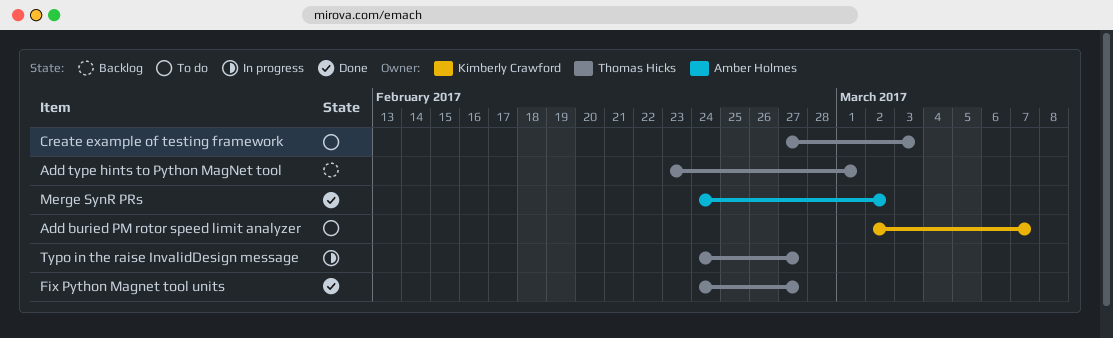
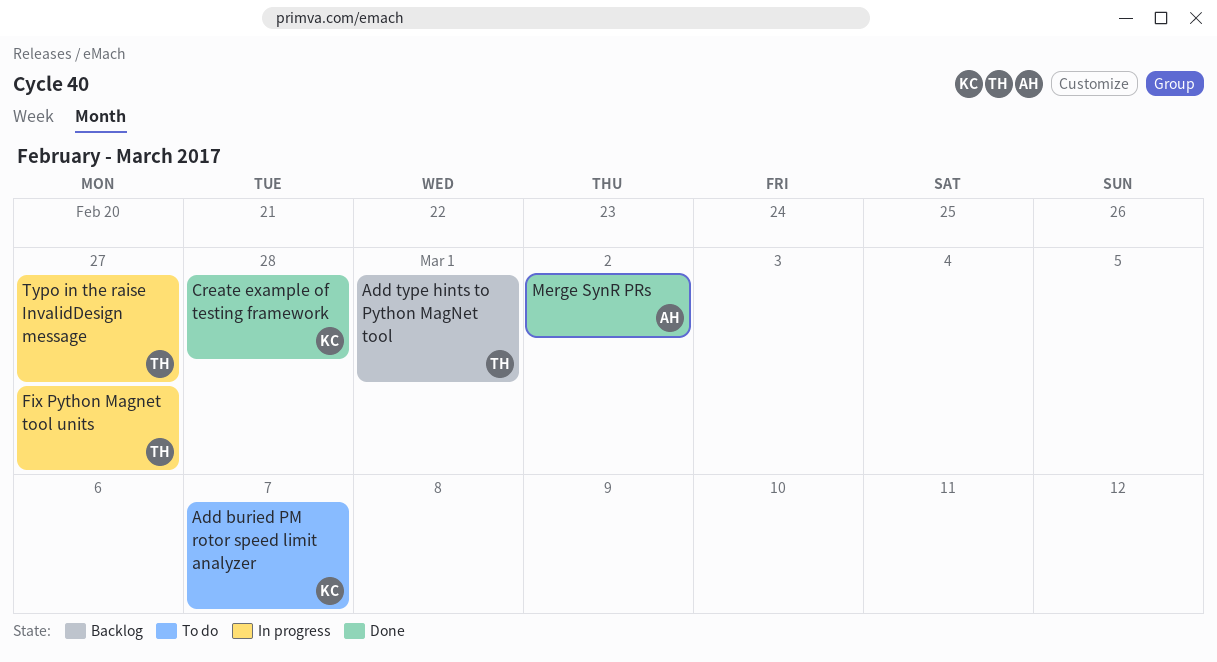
Create example of testing framework, status: To do -> Done
Create example of testing framework, owner: Thomas Hicks -> Kimberly Crawford
Create example of testing framework, due: Mar 3 -> Feb 28
Fix Python Magnet tool units, status: Done -> In progress

